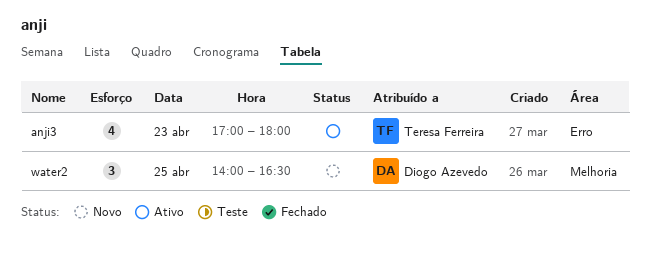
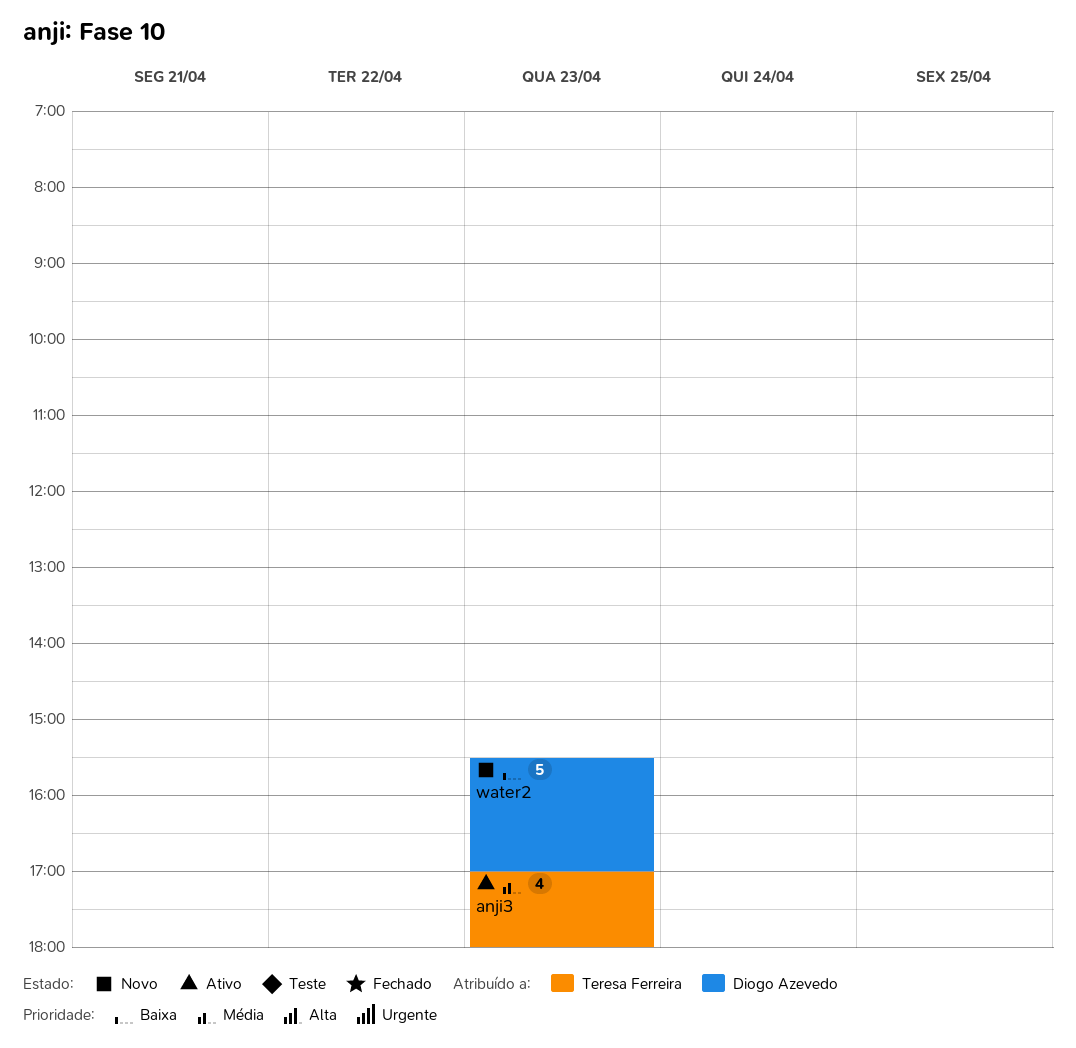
water2, estimate: 3 -> 5
water2, day: Apr 25 -> Apr 23
water2, begins: 14:00 -> 15:30
water2, ends: 16:30 -> 17:00

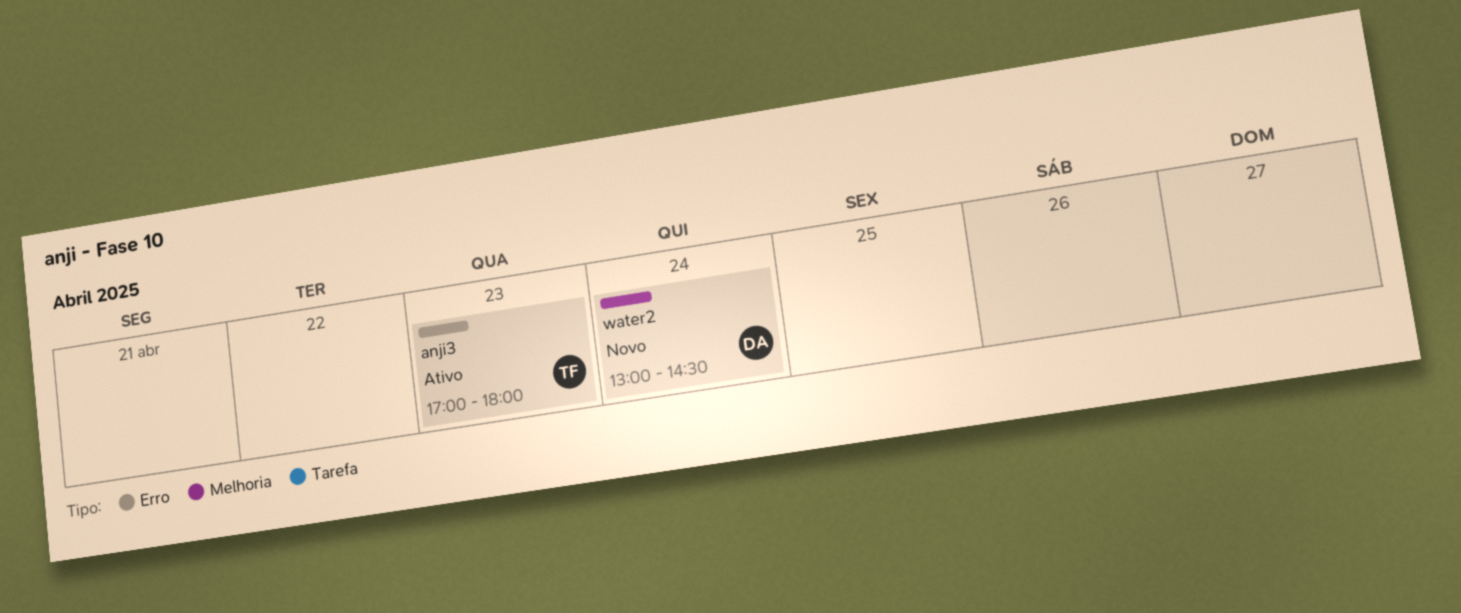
water2, day: Apr 23 -> Apr 24
water2, begins: 15:30 -> 13:00
water2, ends: 17:00 -> 14:30

